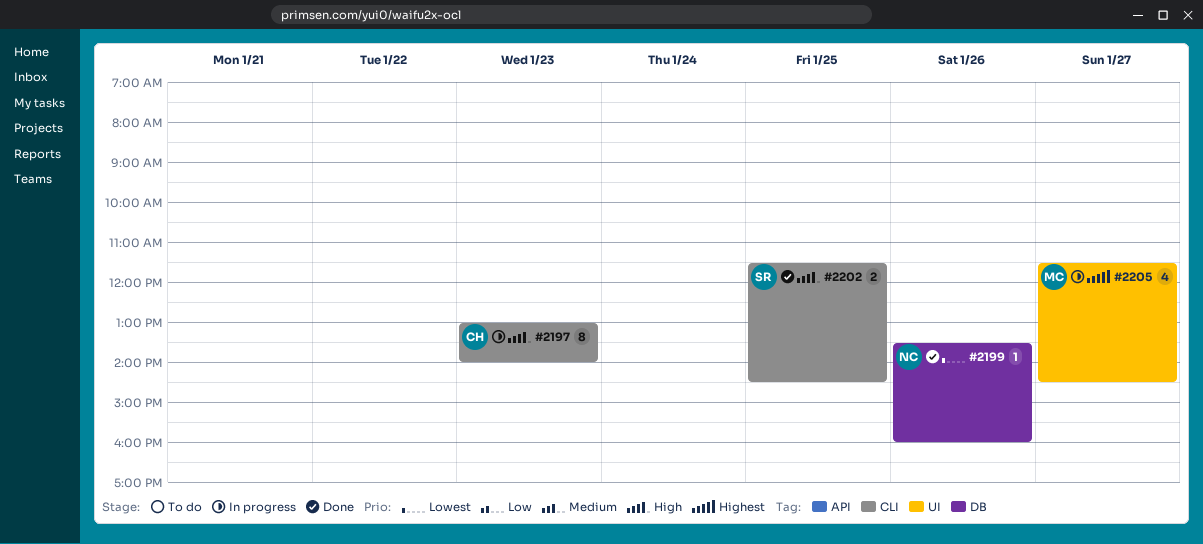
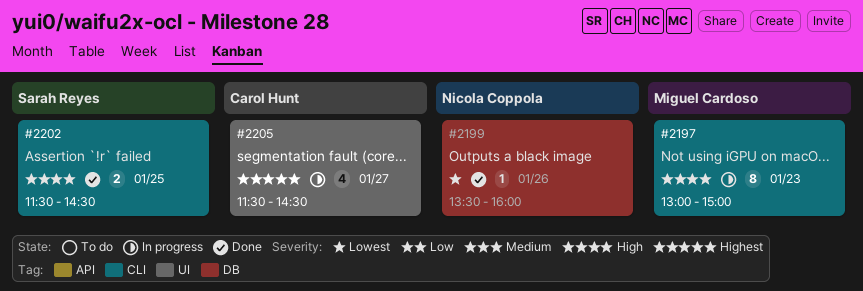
#2197, owner: Carol Hunt -> Miguel Cardoso
#2197, ends: 14:00 -> 15:00
#2205, owner: Miguel Cardoso -> Carol Hunt

